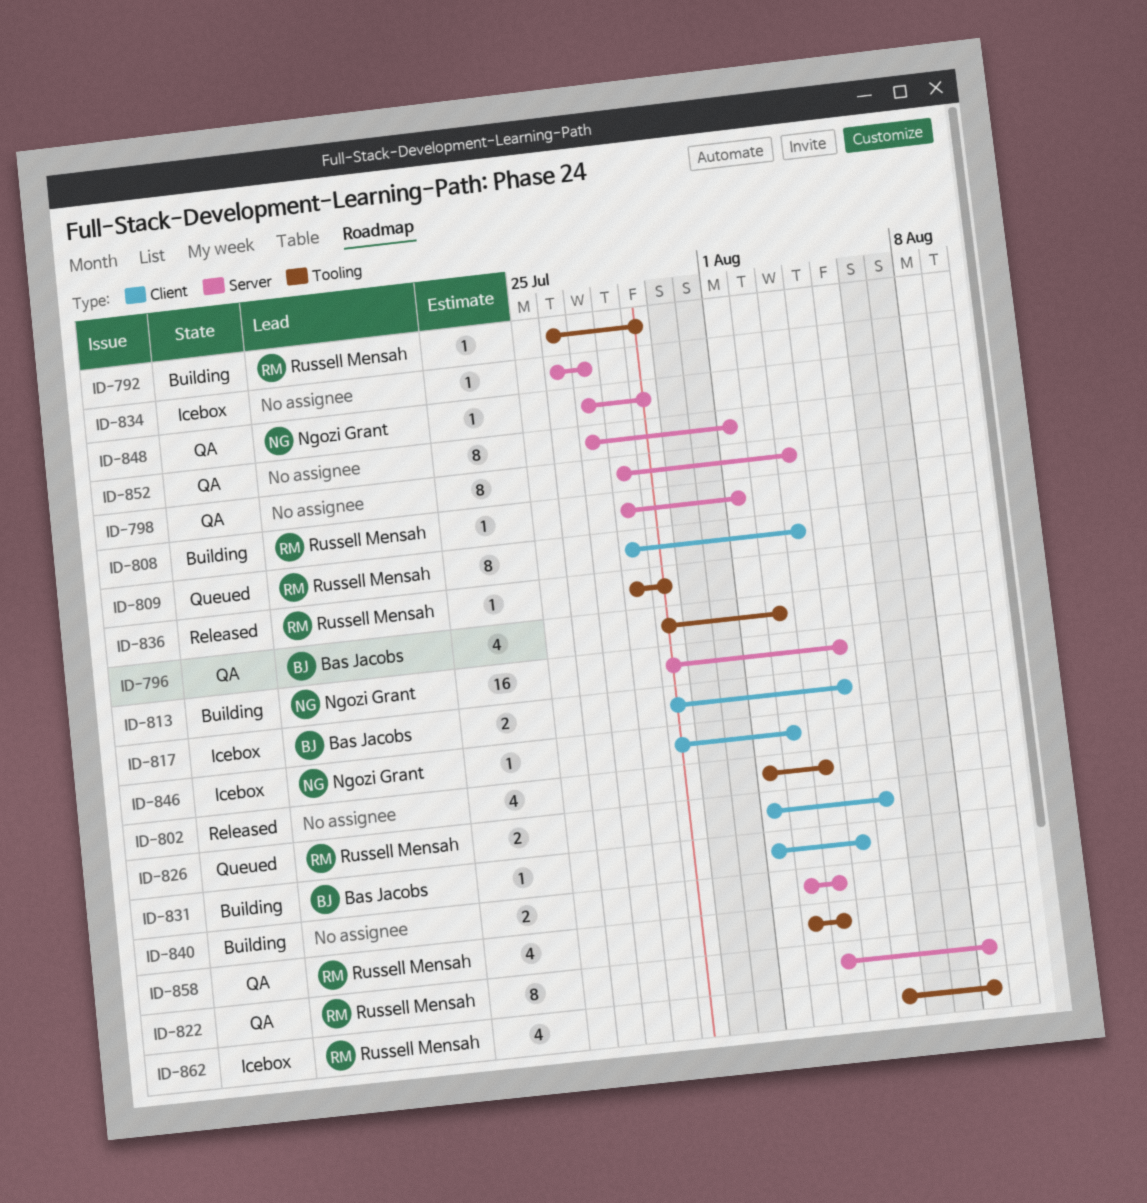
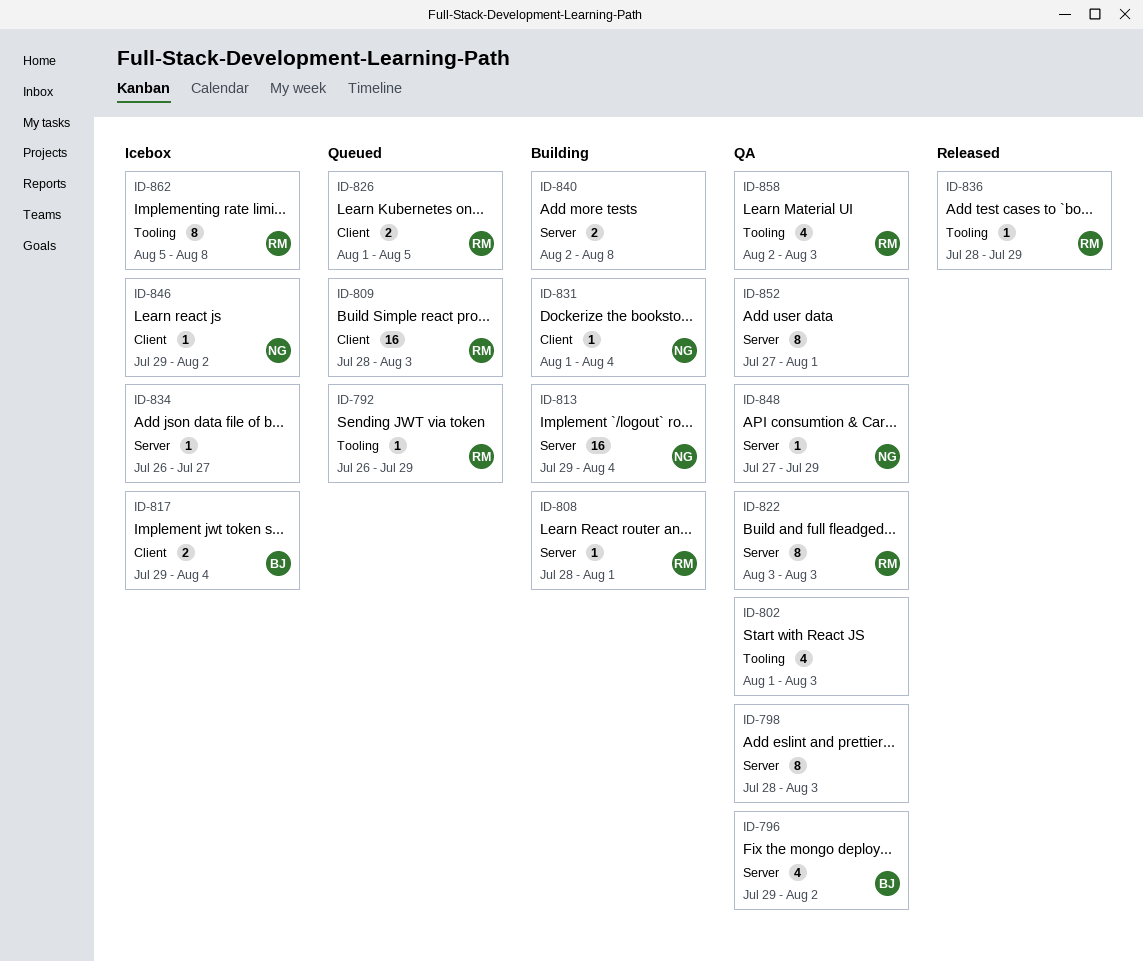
ID-792, status: Building -> Queued
ID-796, label: Tooling -> Server
ID-802, status: Released -> QA
ID-809, estimate: 8 -> 16
ID-822, due: Aug 8 -> Aug 3
ID-831, owner: Bas Jacobs -> Ngozi Grant
ID-840, due: Aug 3 -> Aug 8
ID-862, estimate: 4 -> 8

